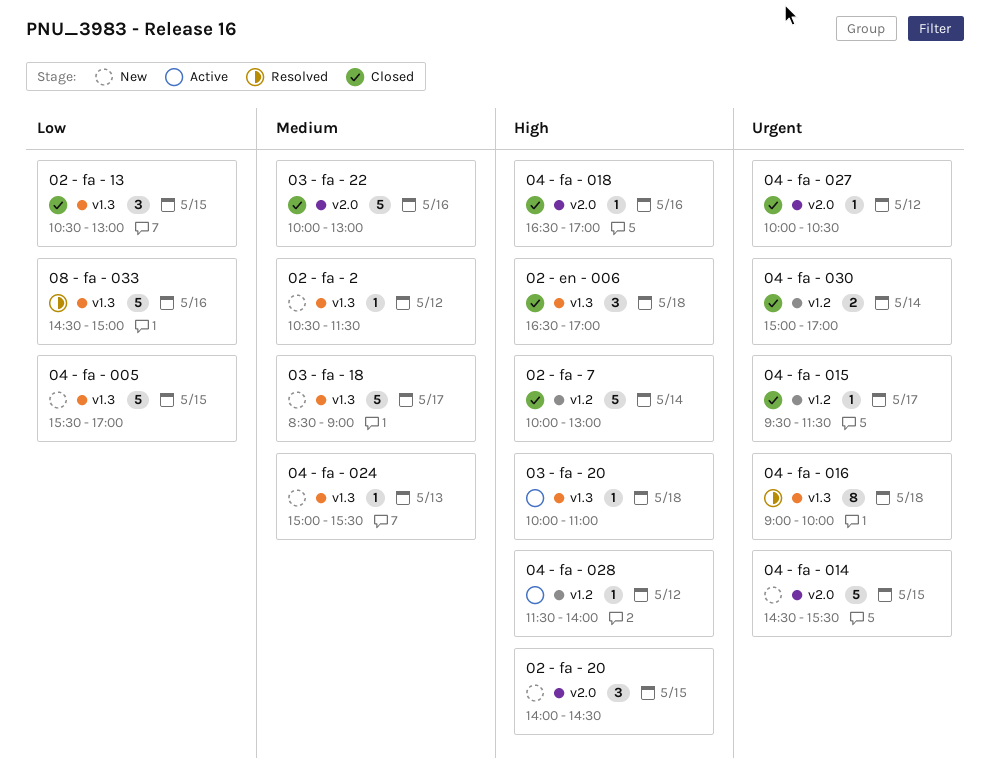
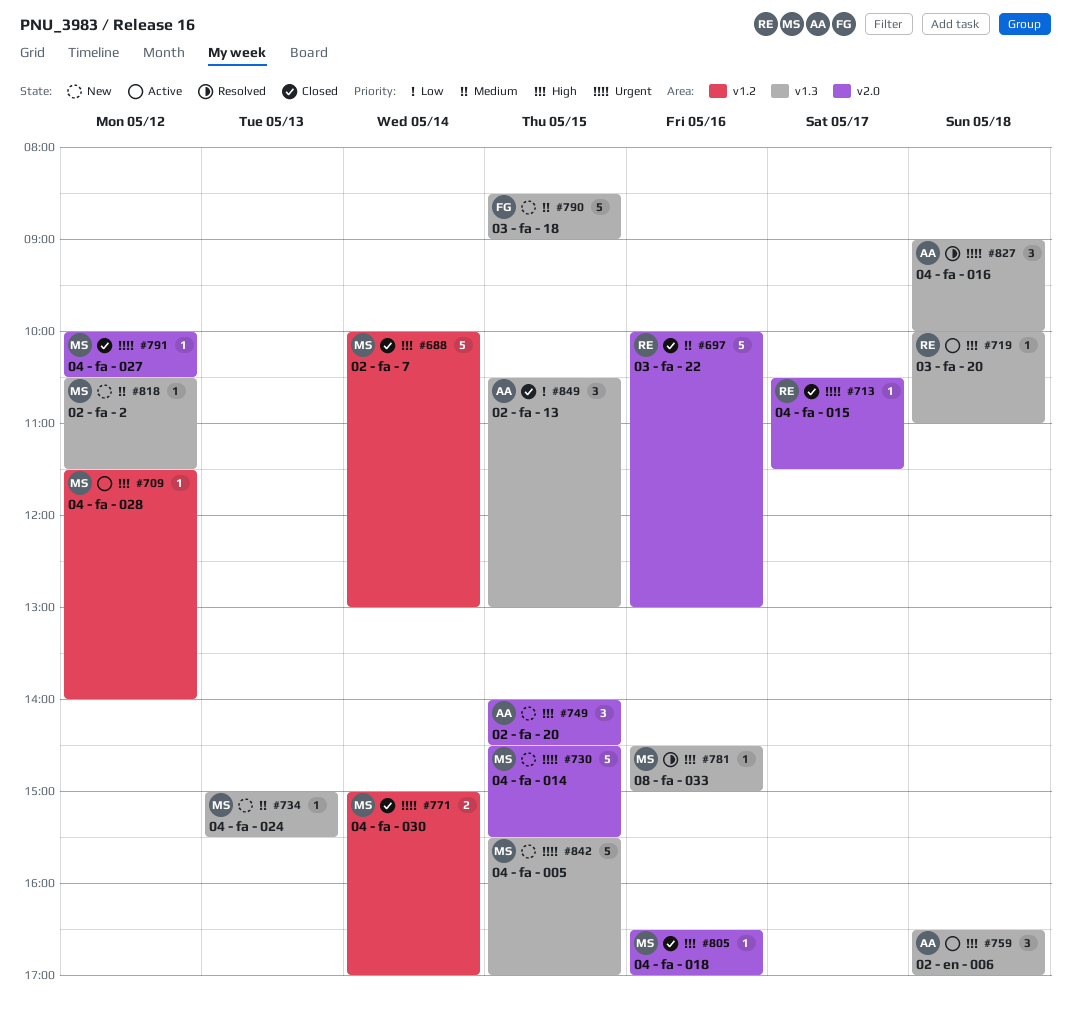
02 - en - 006, status: Closed -> Active
03 - fa - 18, day: May 17 -> May 15
04 - fa - 005, priority: Low -> Urgent
04 - fa - 015, label: v1.2 -> v2.0
04 - fa - 015, begins: 09:30 -> 10:30
04 - fa - 016, estimate: 8 -> 3
08 - fa - 033, priority: Low -> High
08 - fa - 033, estimate: 5 -> 1

